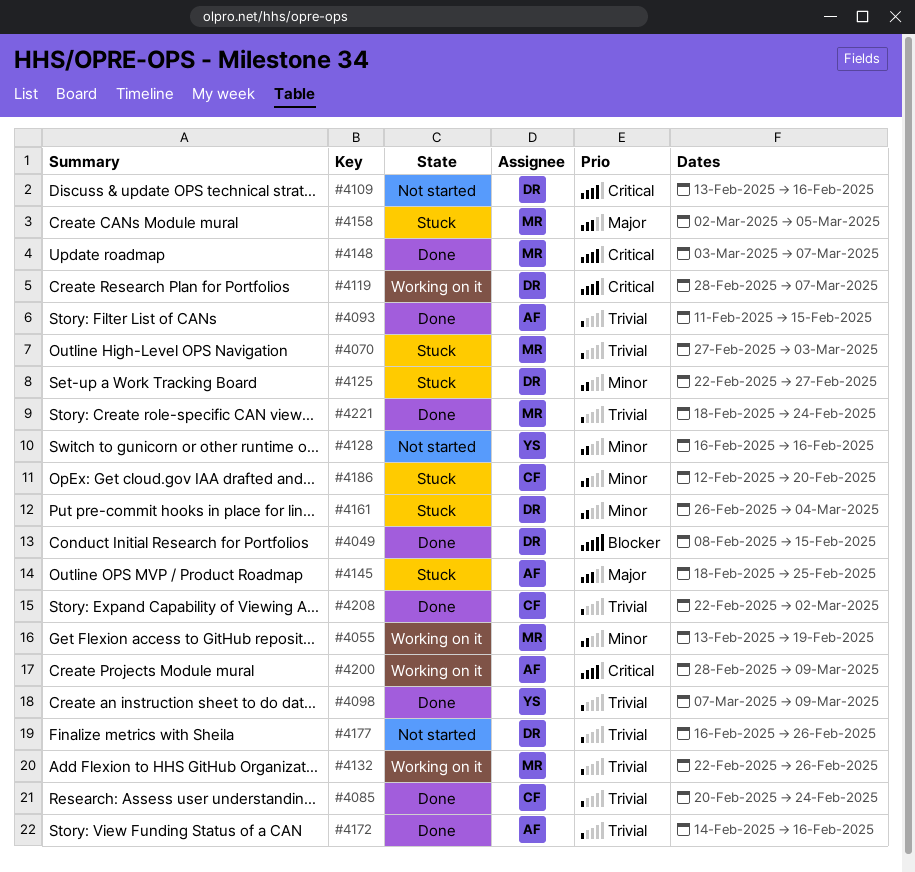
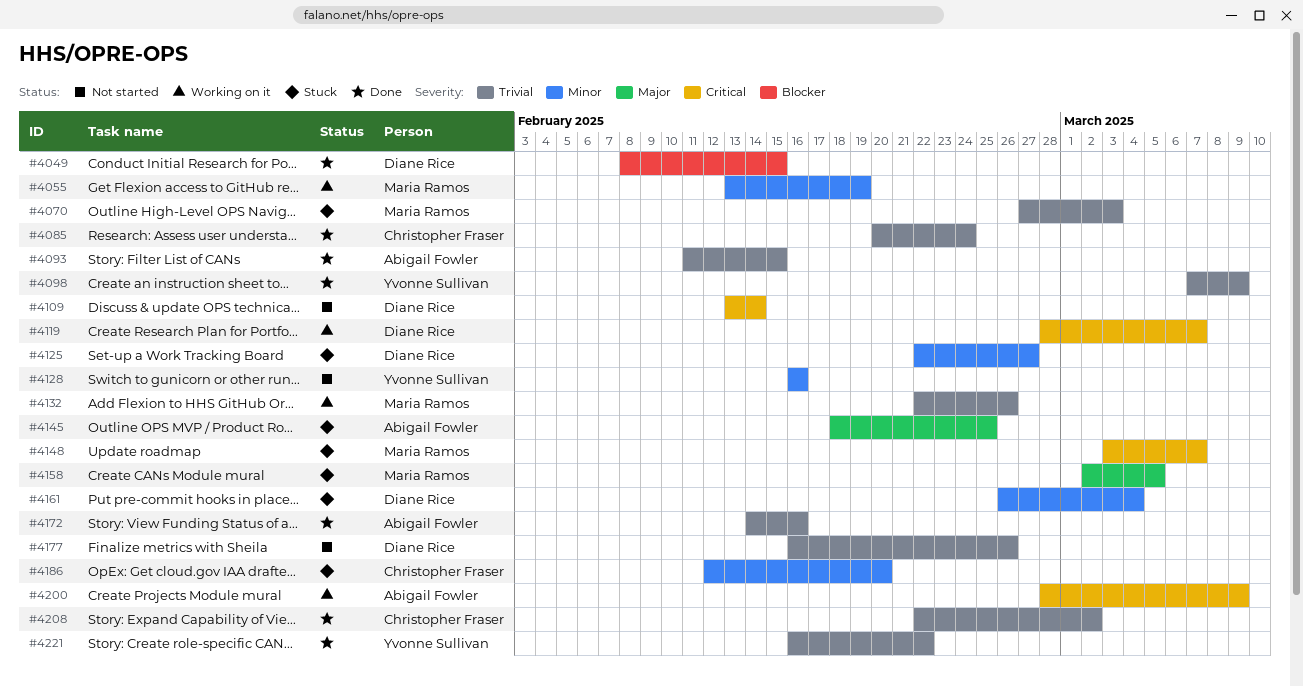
#4109, due: Feb 16 -> Feb 14
#4148, status: Done -> Stuck
#4221, owner: Maria Ramos -> Yvonne Sullivan
#4221, start: Feb 18 -> Feb 16
#4221, due: Feb 24 -> Feb 22

